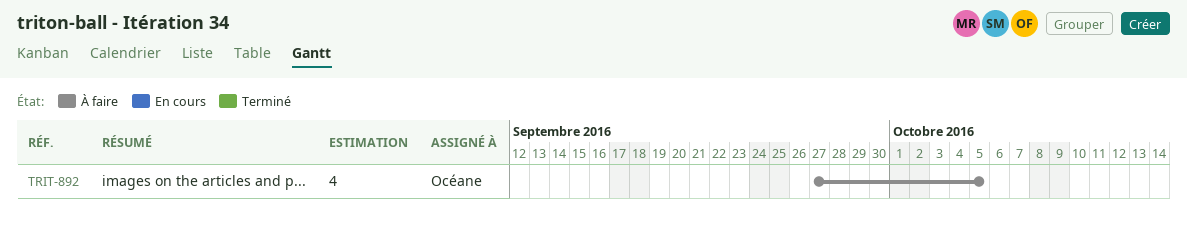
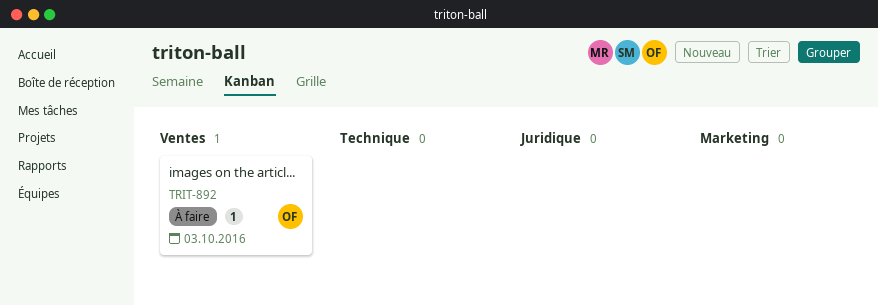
TRIT-892, estimate: 4 -> 1
TRIT-892, due: Oct 5 -> Oct 3

